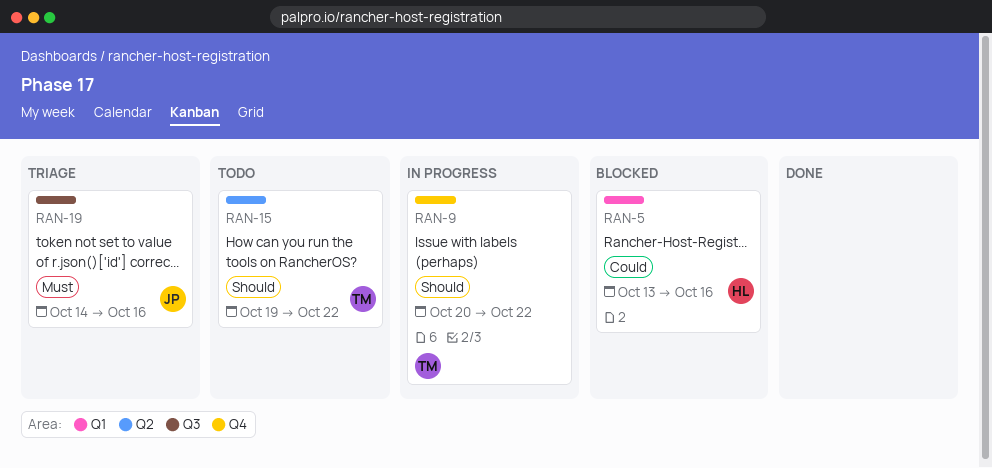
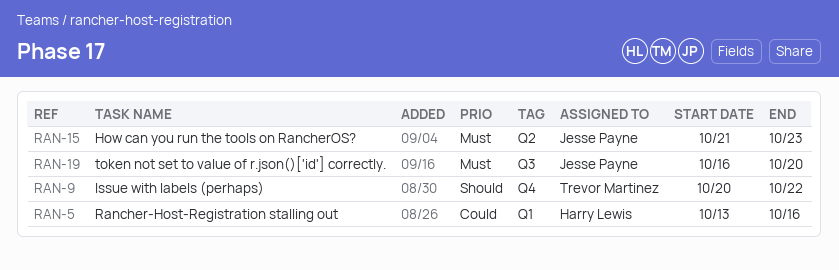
RAN-15, owner: Trevor Martinez -> Jesse Payne
RAN-15, priority: Should -> Must
RAN-15, start: Oct 19 -> Oct 21
RAN-15, due: Oct 22 -> Oct 23
RAN-19, start: Oct 14 -> Oct 16
RAN-19, due: Oct 16 -> Oct 20

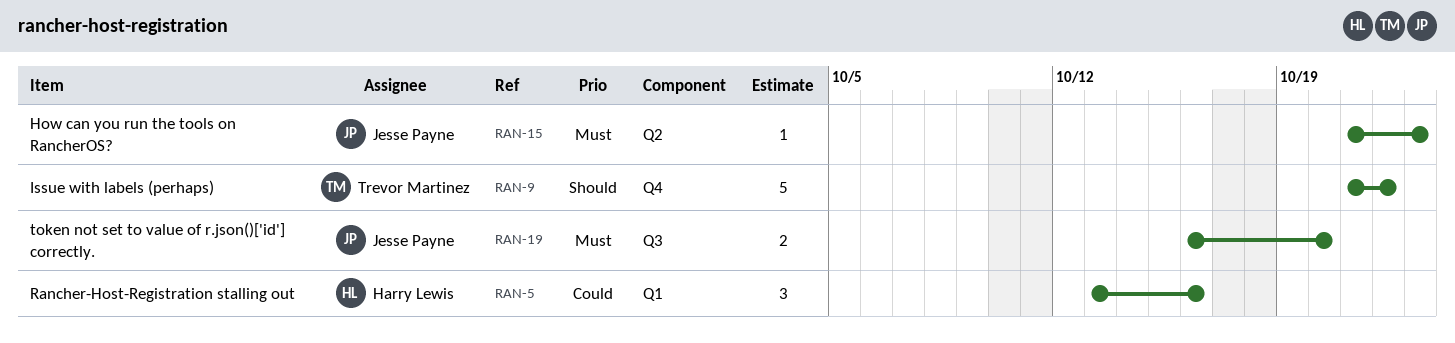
RAN-9, start: Oct 20 -> Oct 21

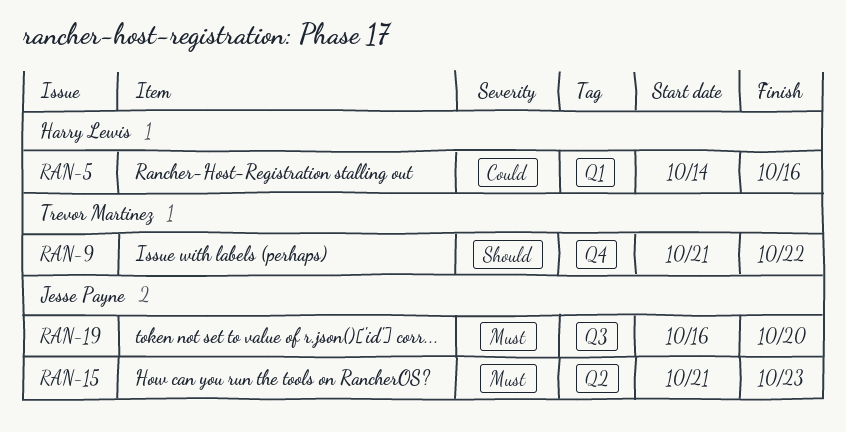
RAN-5, start: Oct 13 -> Oct 14

